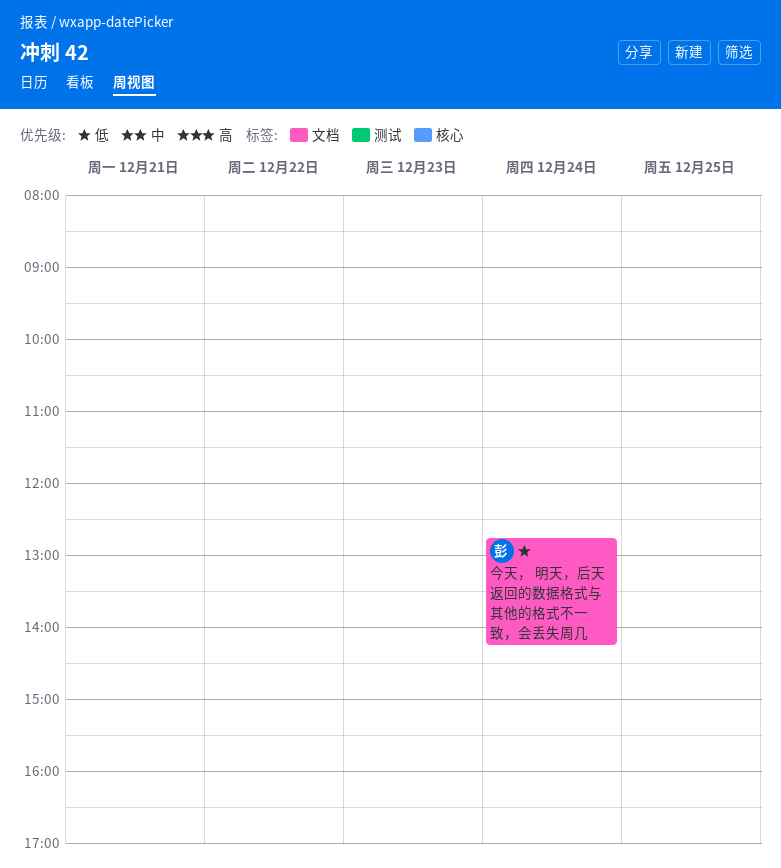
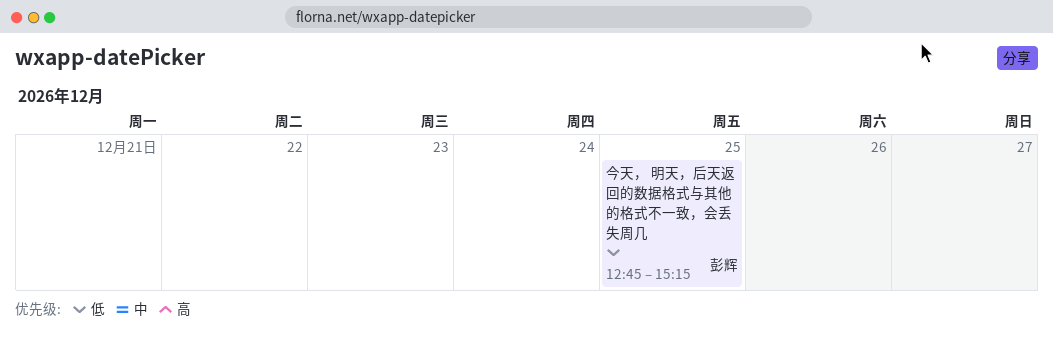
今天， 明天，后天返回的数据格式与其他的格式不一致，会丢失周几, day: Dec 24 -> Dec 25
今天， 明天，后天返回的数据格式与其他的格式不一致，会丢失周几, ends: 14:15 -> 15:15

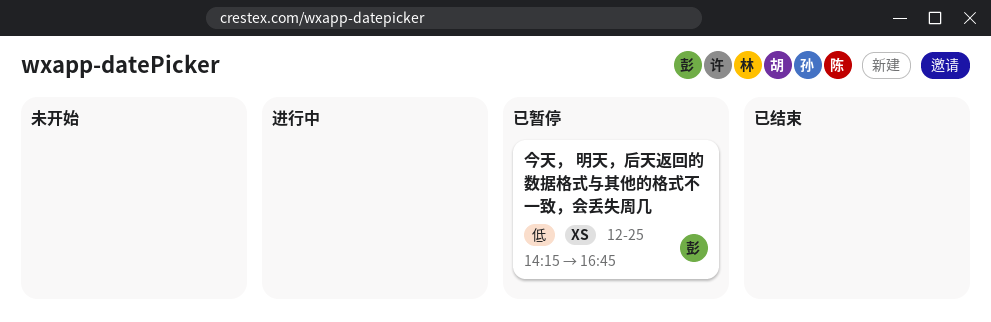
今天， 明天，后天返回的数据格式与其他的格式不一致，会丢失周几, begins: 12:45 -> 14:15
今天， 明天，后天返回的数据格式与其他的格式不一致，会丢失周几, ends: 15:15 -> 16:45

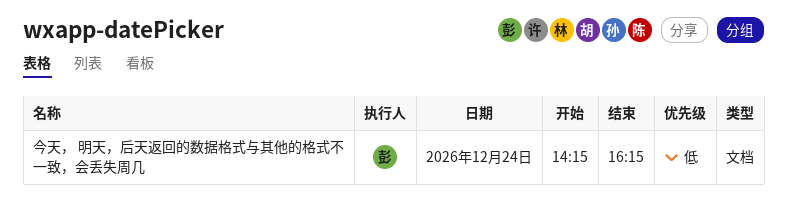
今天， 明天，后天返回的数据格式与其他的格式不一致，会丢失周几, day: Dec 25 -> Dec 24
今天， 明天，后天返回的数据格式与其他的格式不一致，会丢失周几, ends: 16:45 -> 16:15

